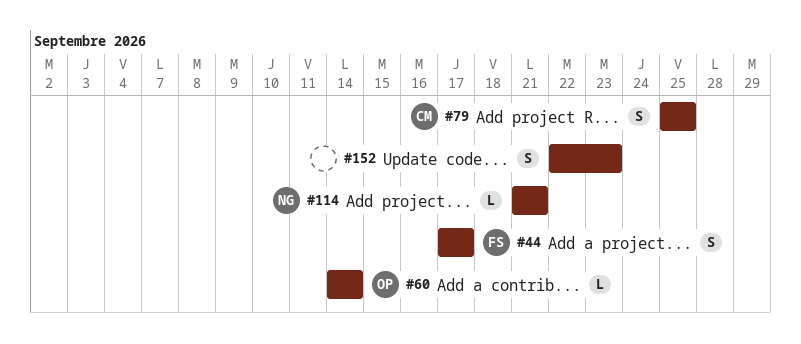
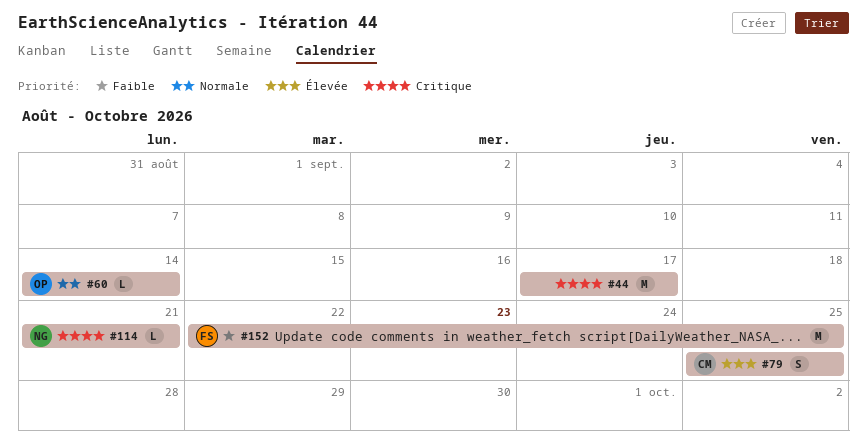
#44, owner: FS -> none
#44, estimate: S -> M
#152, owner: none -> FS
#152, estimate: S -> M
#152, due: Sep 23 -> Sep 25

